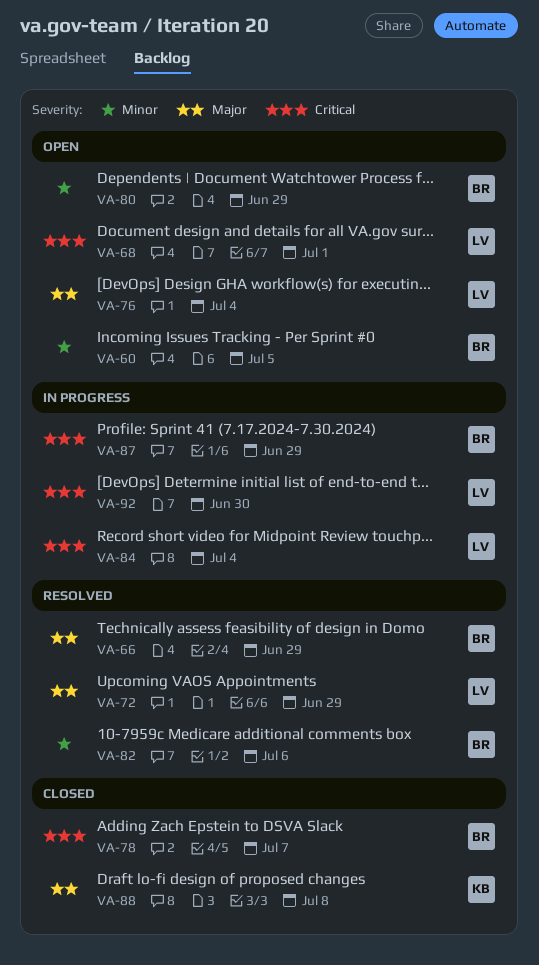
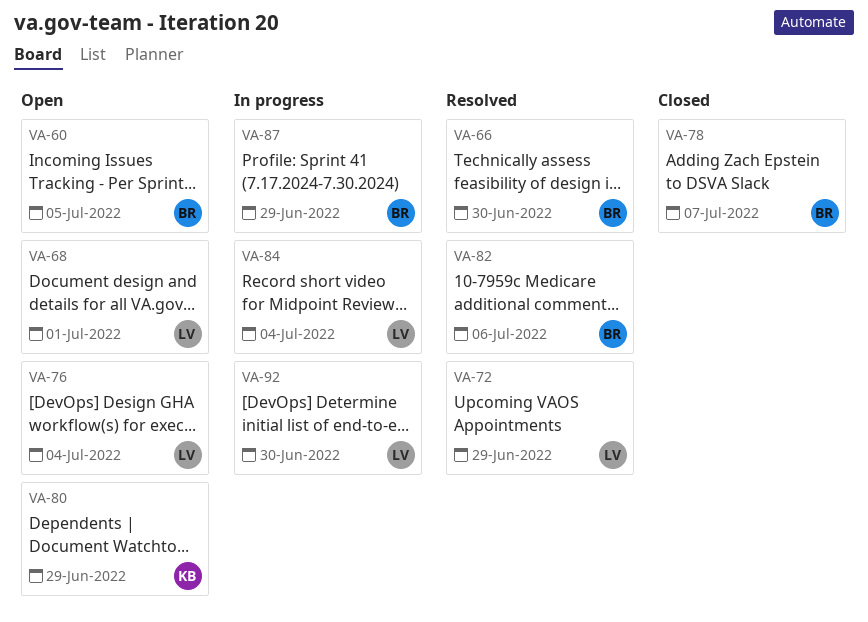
VA-66, due: Jun 29 -> Jun 30
VA-80, owner: BR -> KB
VA-88: present -> none

